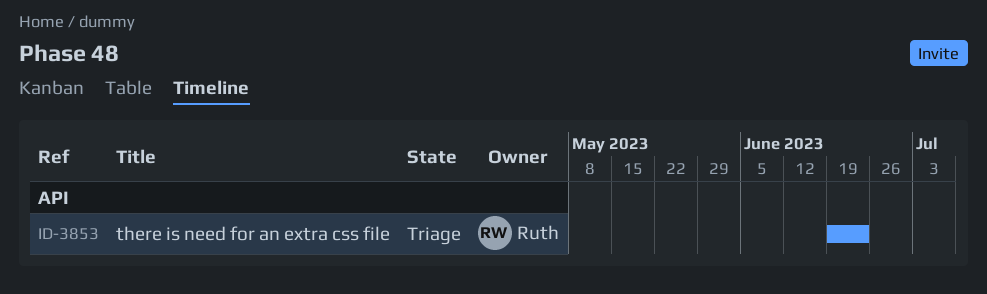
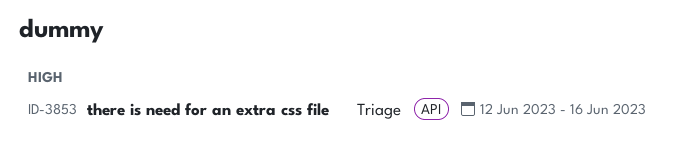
ID-3853, start: Jun 19 -> Jun 12
ID-3853, due: Jun 23 -> Jun 16

